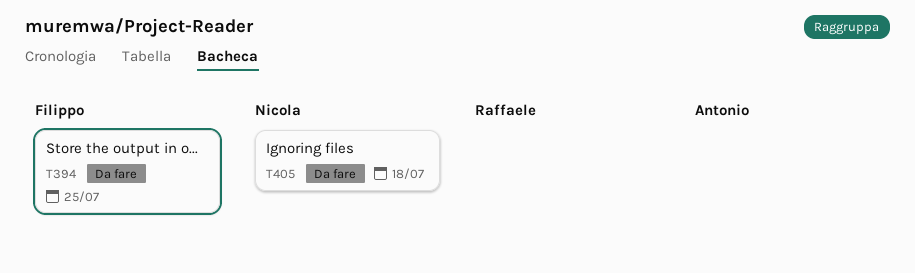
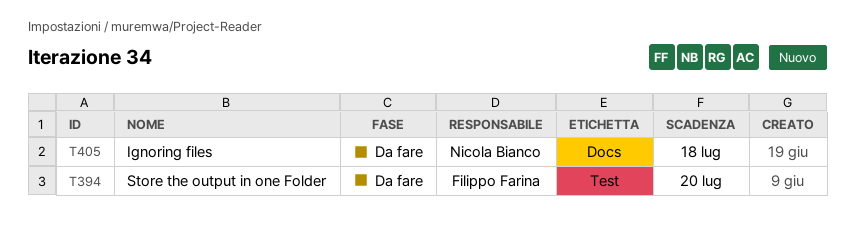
T394, due: Jul 25 -> Jul 20

